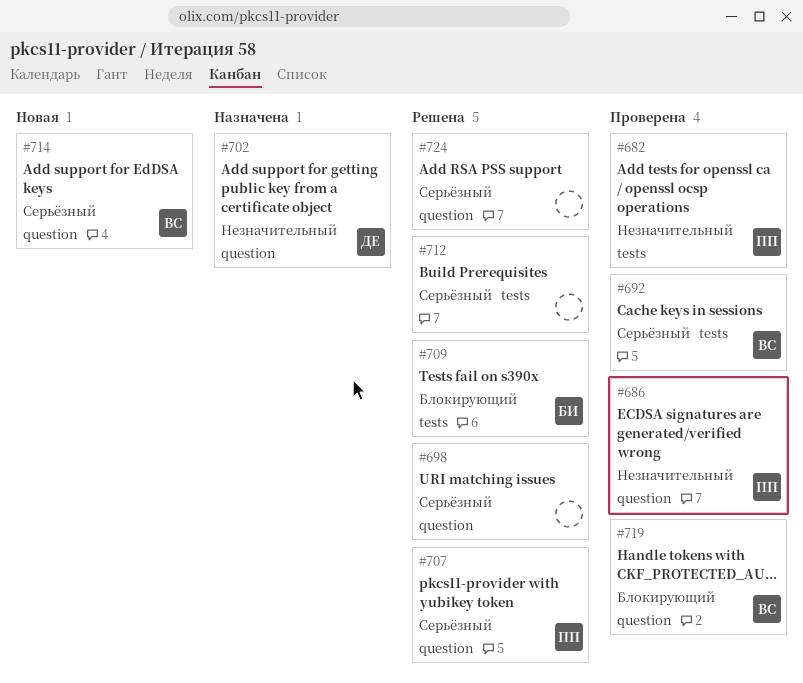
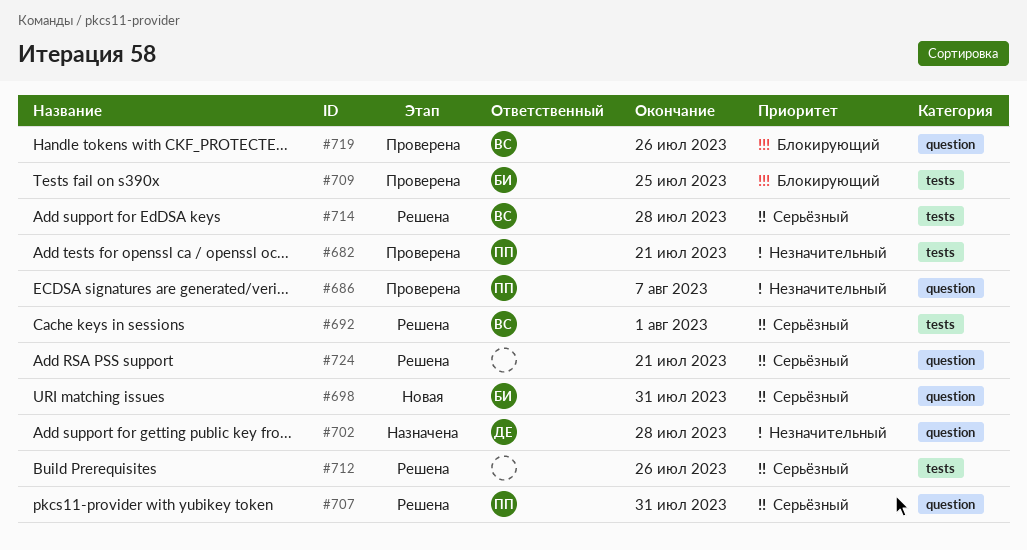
#692, status: Проверена -> Решена
#698, status: Решена -> Новая
#698, owner: none -> БИ
#709, status: Решена -> Проверена
#714, status: Новая -> Решена
#714, label: question -> tests

